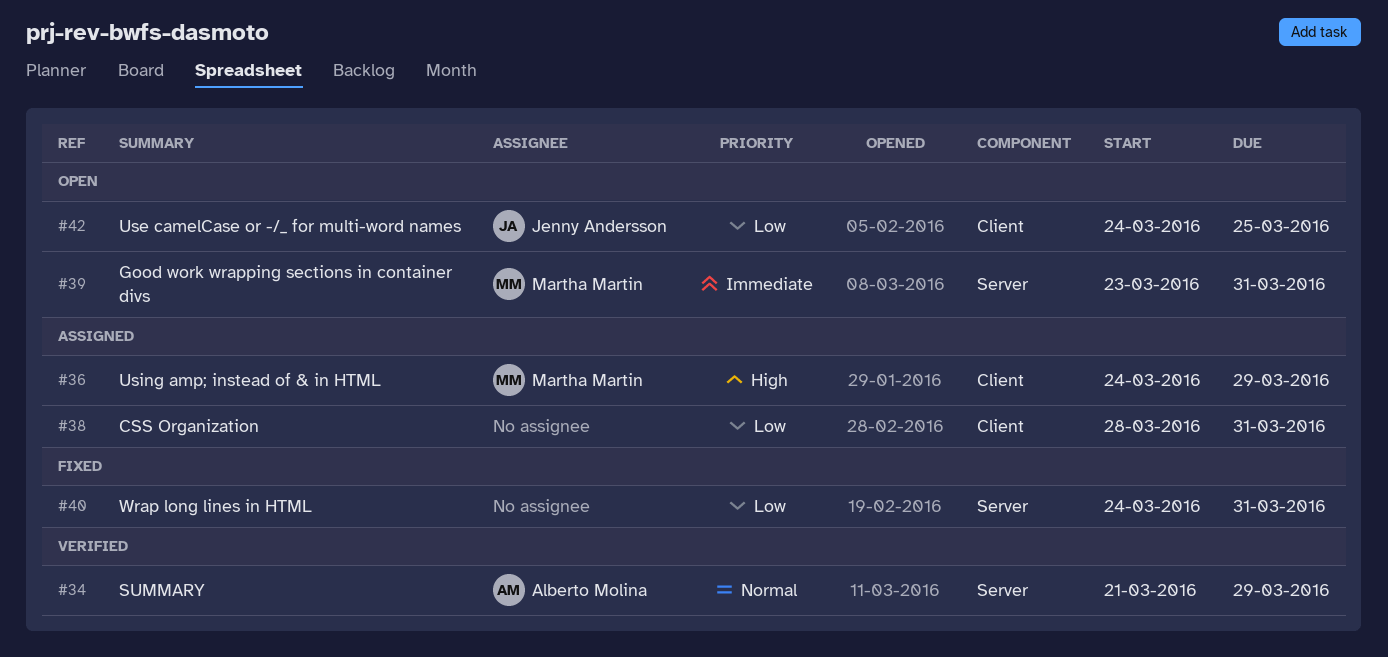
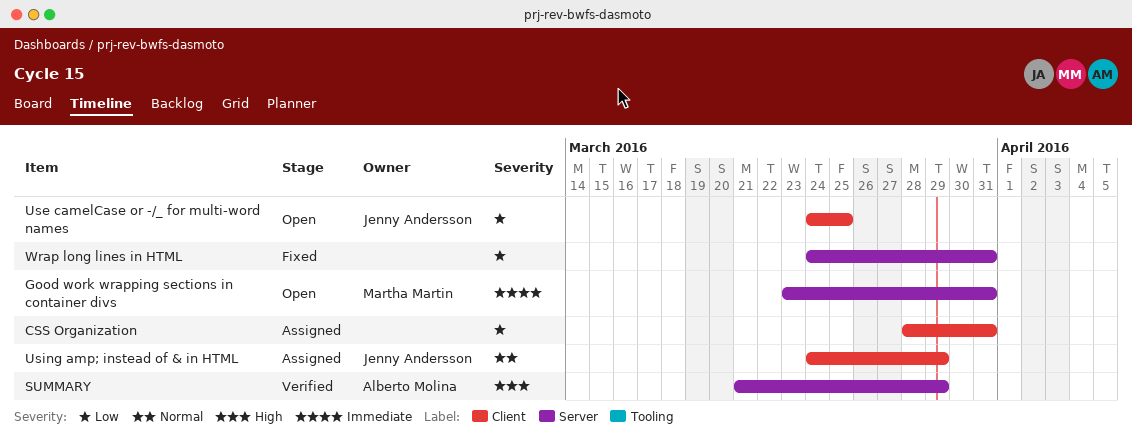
SUMMARY, priority: Normal -> High
Using amp; instead of & in HTML, owner: Martha Martin -> Jenny Andersson
Using amp; instead of & in HTML, priority: High -> Normal

